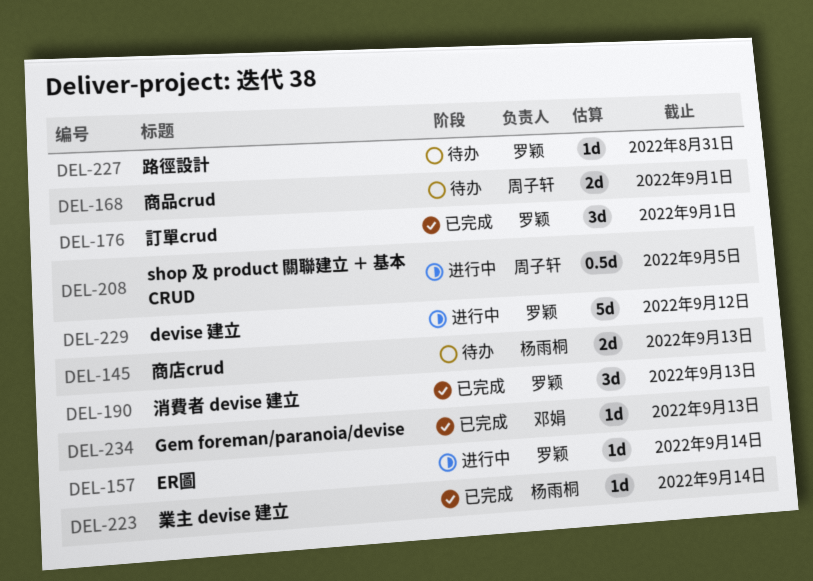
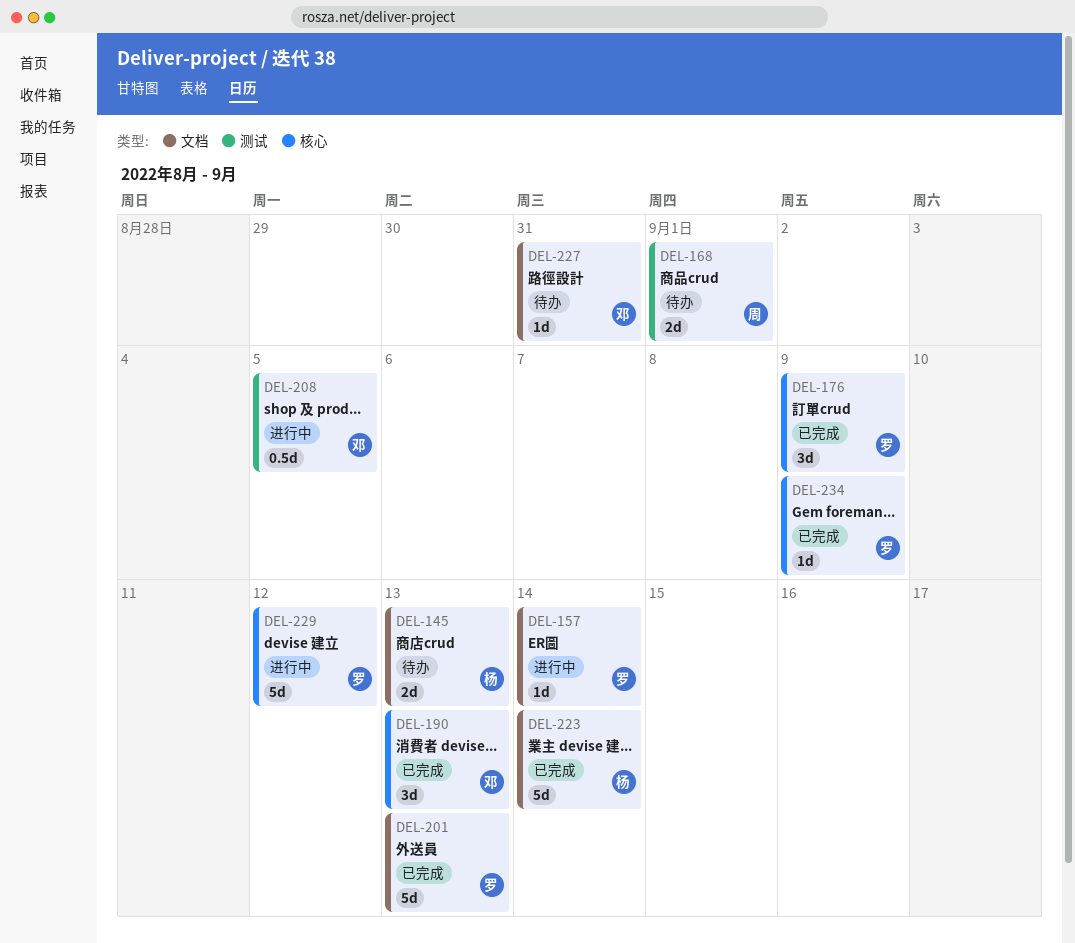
DEL-176, due: Sep 1 -> Sep 9
DEL-190, owner: 罗颖 -> 邓娟
DEL-201: none -> present
DEL-208, owner: 周子轩 -> 邓娟
DEL-223, estimate: 1d -> 5d
DEL-227, owner: 罗颖 -> 邓娟
DEL-234, owner: 邓娟 -> 罗颖
DEL-234, due: Sep 13 -> Sep 9

